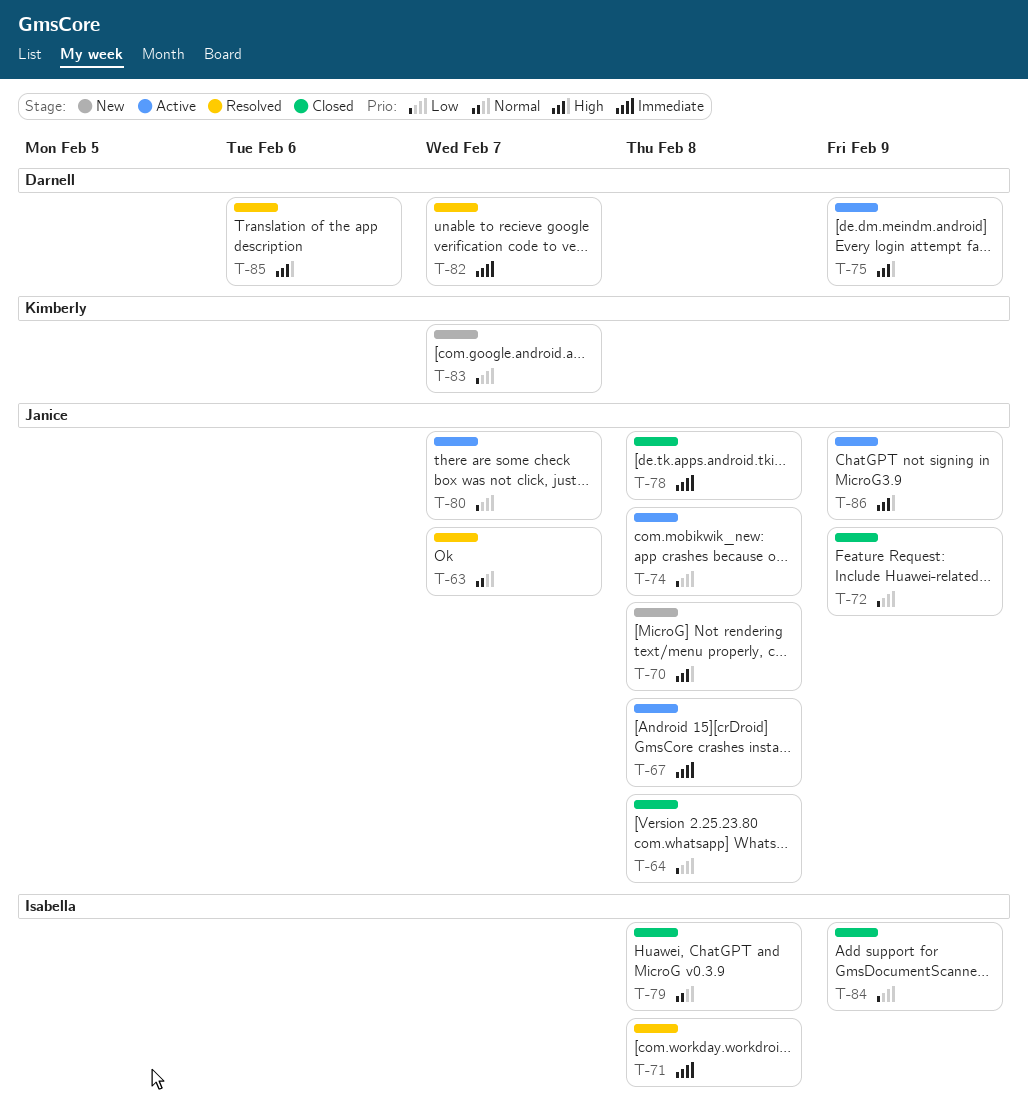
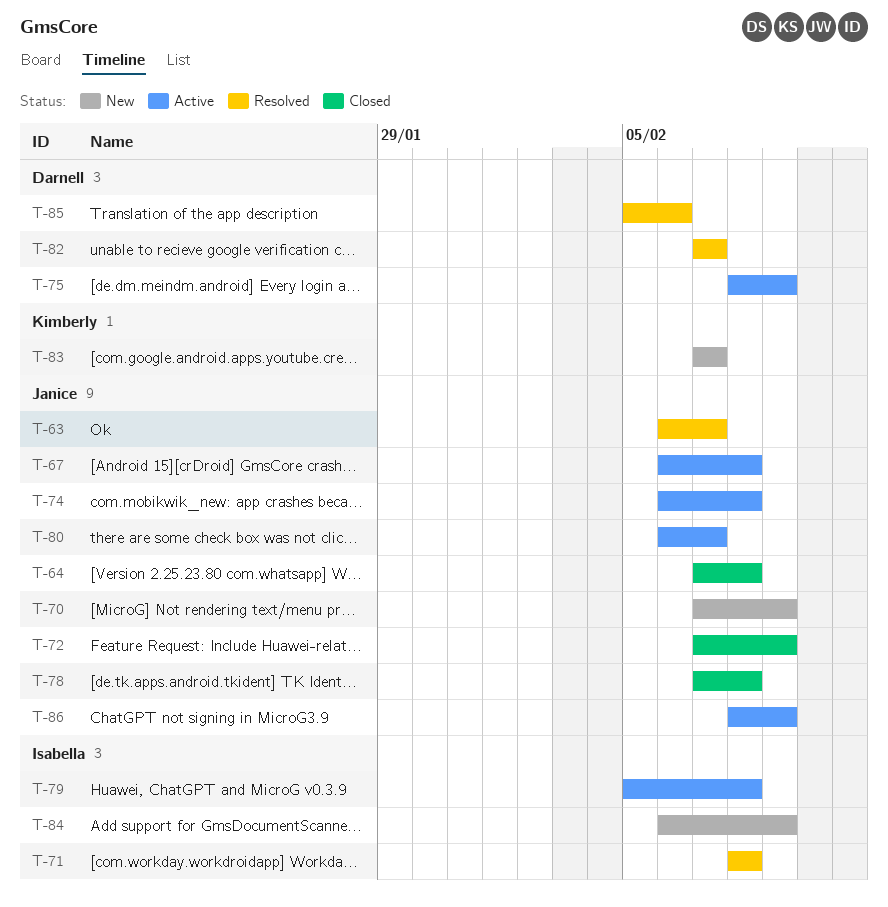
T-70, due: Feb 8 -> Feb 9
T-79, status: Closed -> Active
T-84, status: Closed -> New

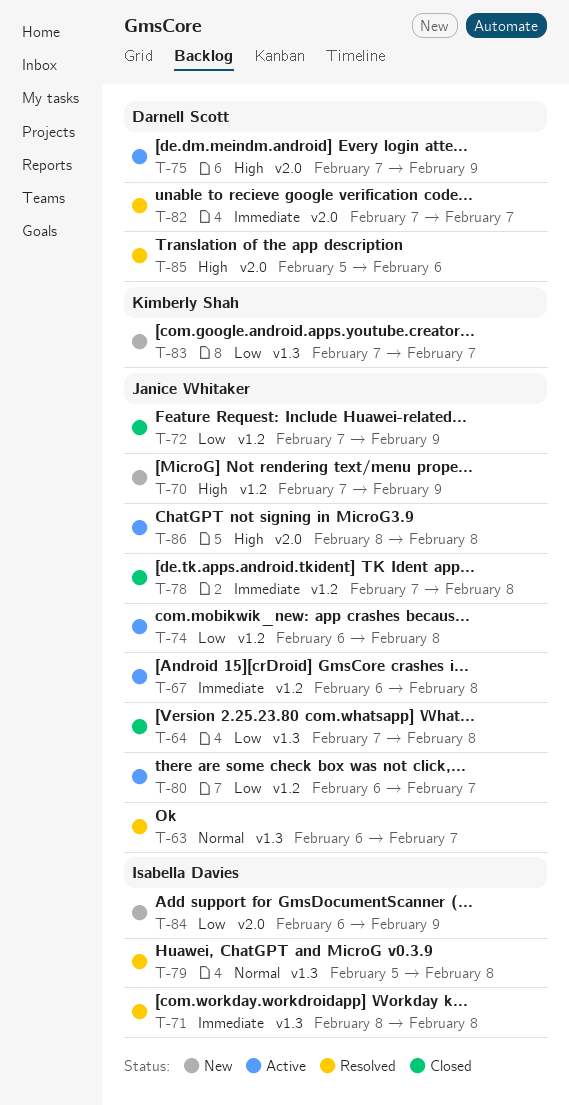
T-75, start: Feb 8 -> Feb 7
T-79, status: Active -> Resolved
T-86, due: Feb 9 -> Feb 8

